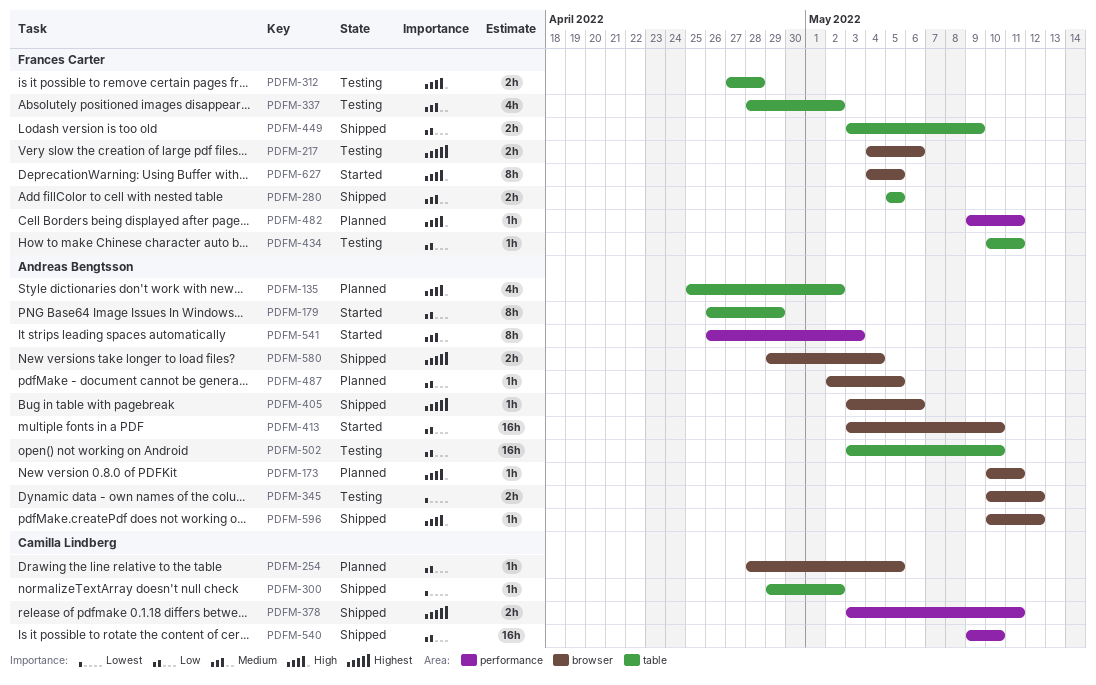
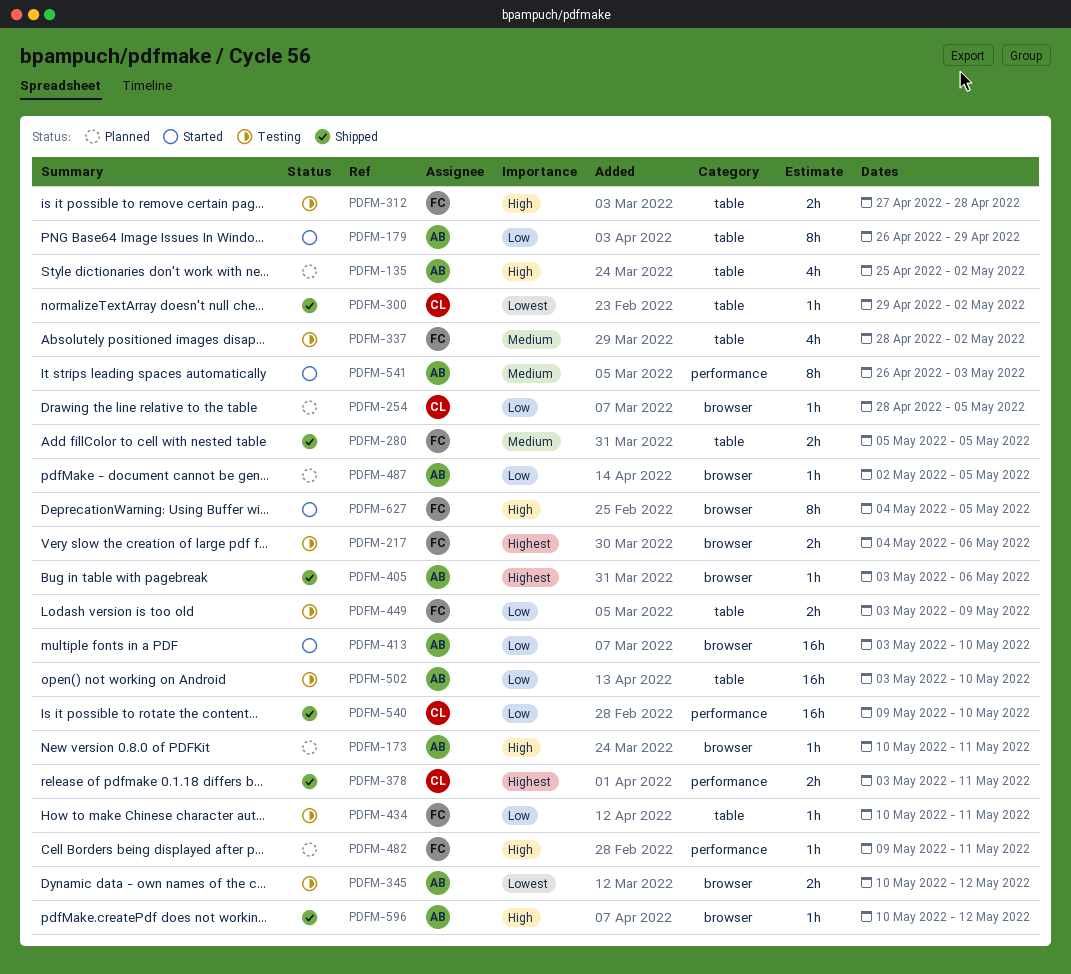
PDFM-449, status: Shipped -> Testing
PDFM-580: present -> none

